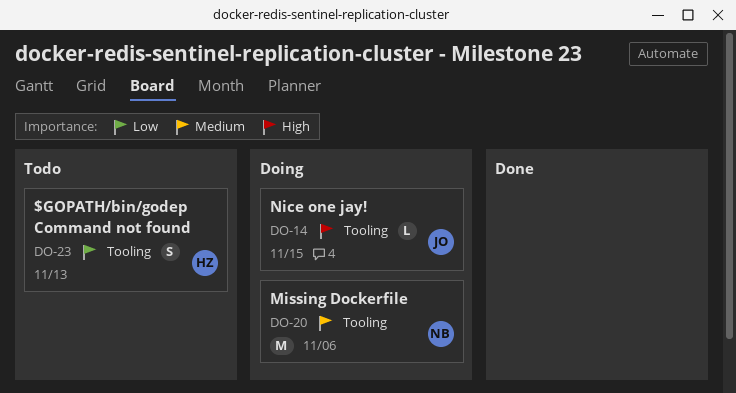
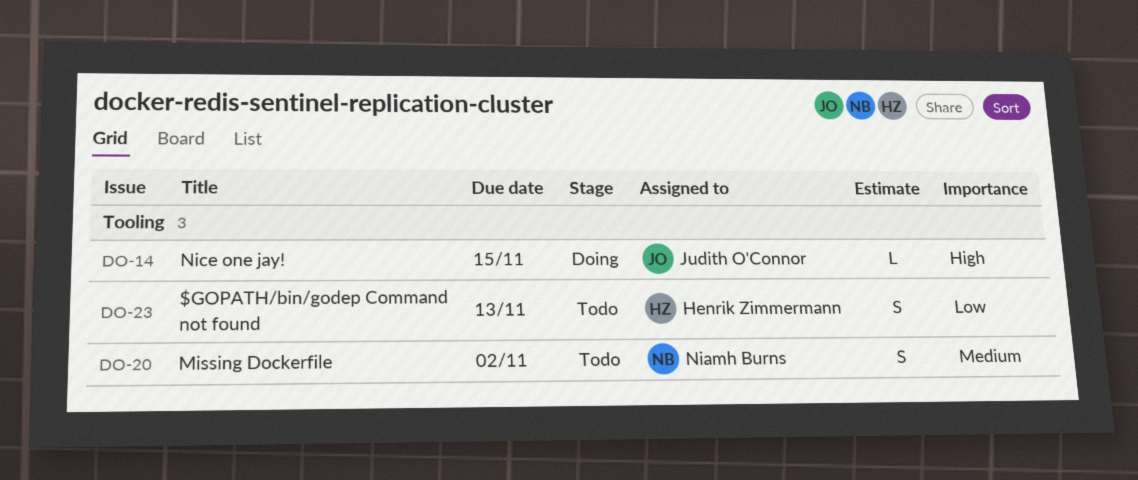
DO-20, status: Doing -> Todo
DO-20, estimate: M -> S
DO-20, due: Nov 6 -> Nov 2

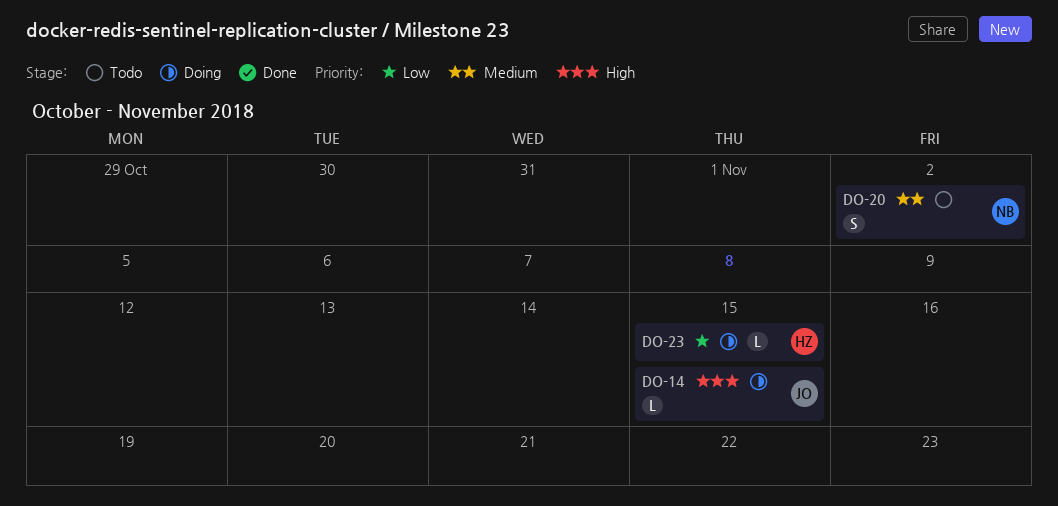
DO-23, status: Todo -> Doing
DO-23, estimate: S -> L
DO-23, due: Nov 13 -> Nov 15

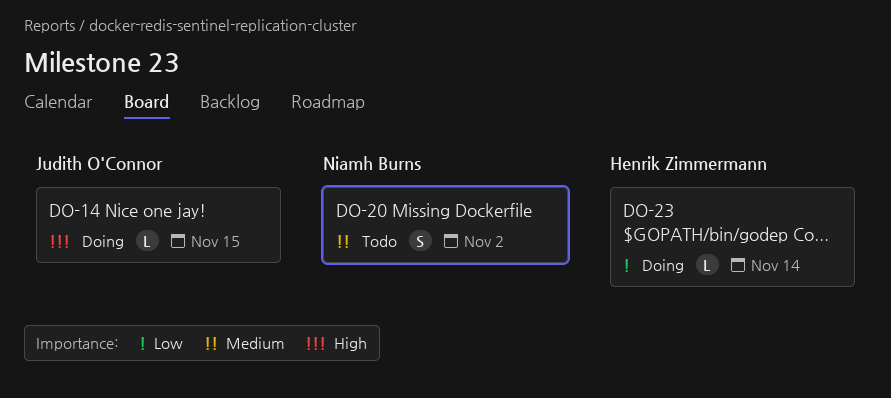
DO-23, due: Nov 15 -> Nov 14

